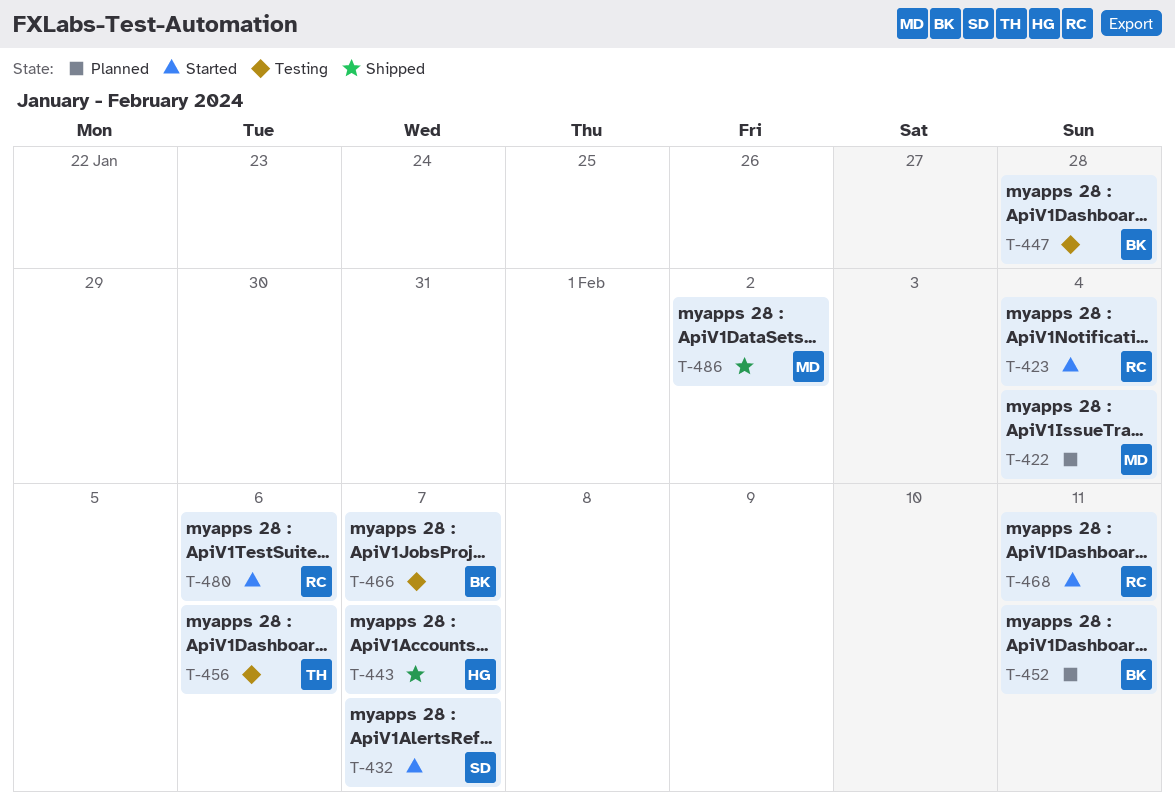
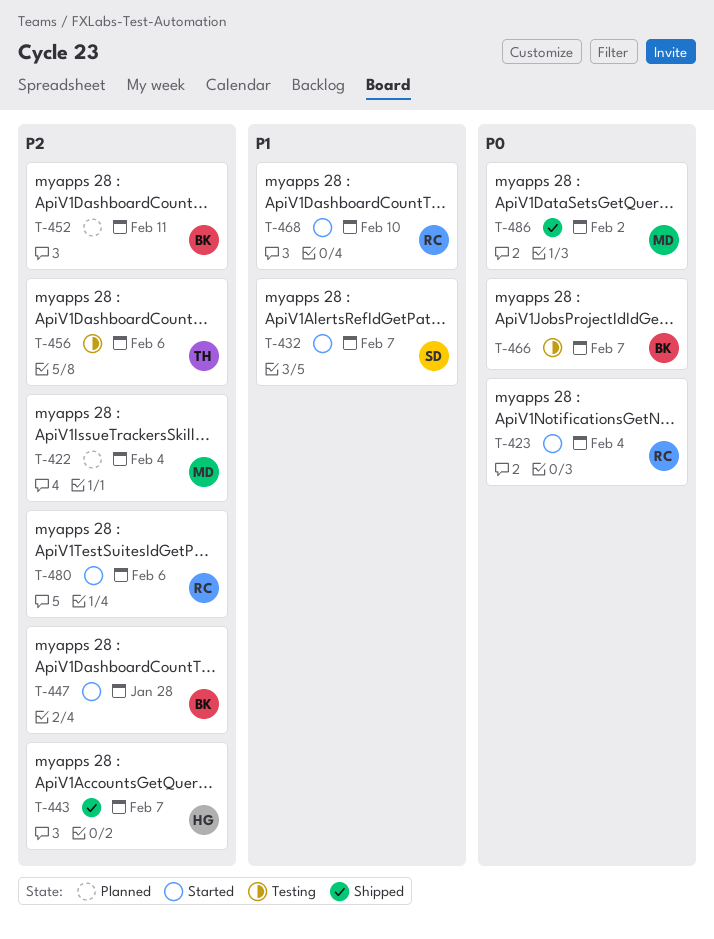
T-447, status: Testing -> Started
T-468, due: Feb 11 -> Feb 10

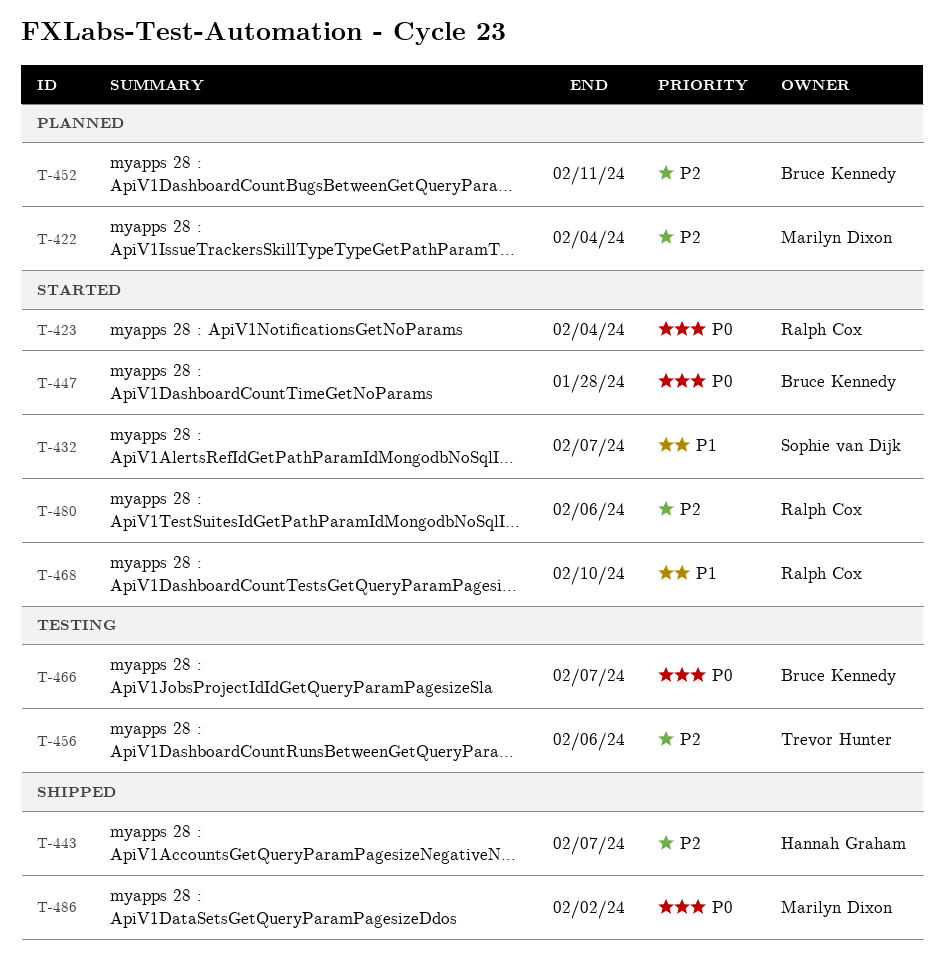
T-447, priority: P2 -> P0

